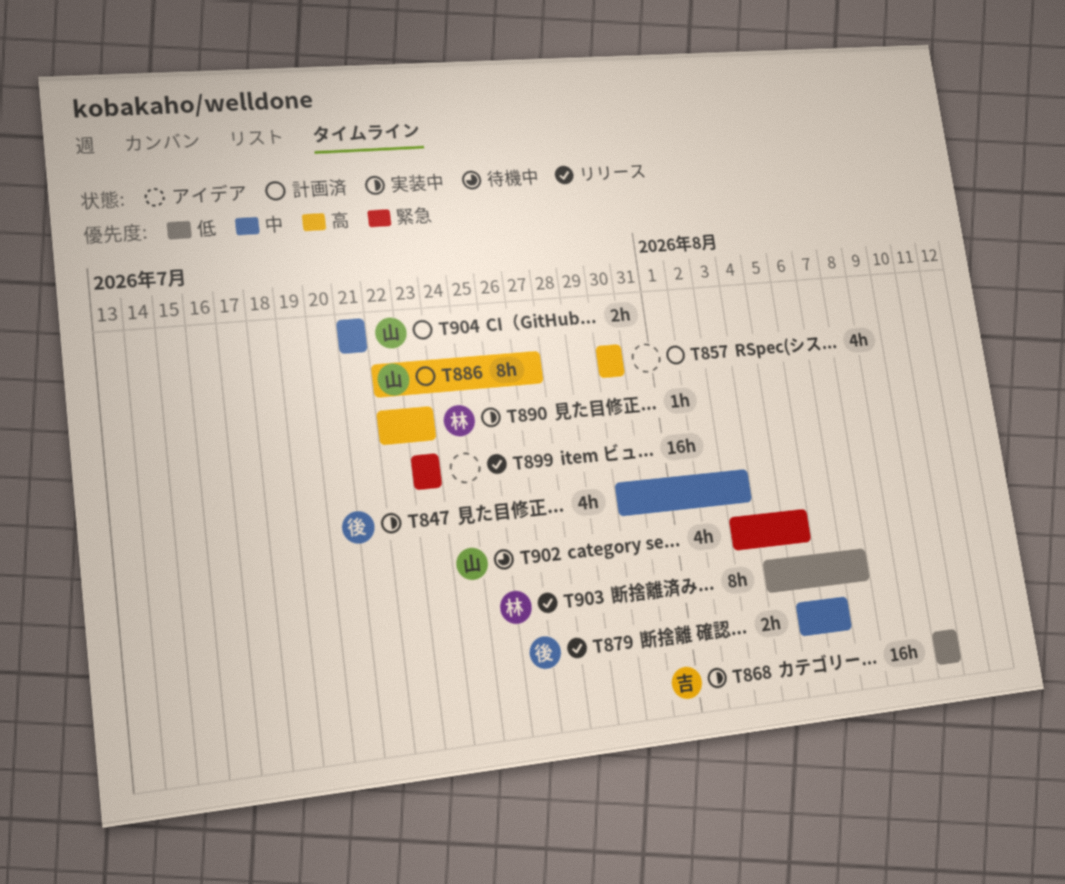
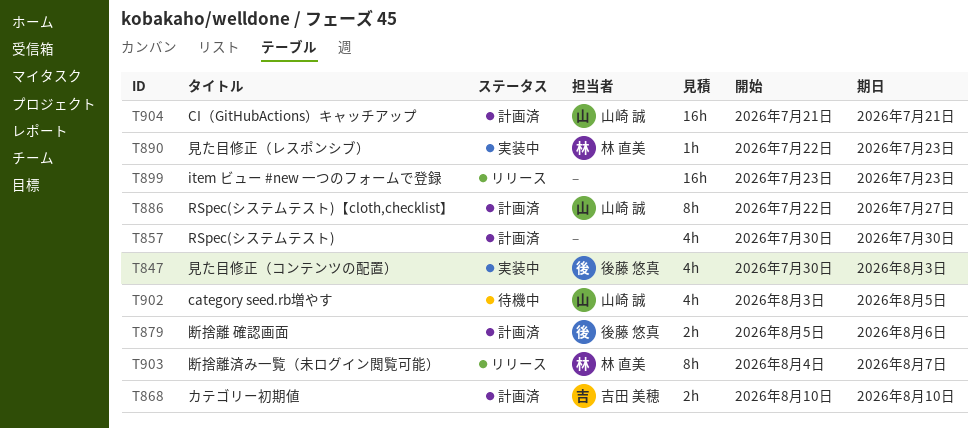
T868, status: 実装中 -> 計画済
T868, estimate: 16h -> 2h
T879, status: リリース -> 計画済
T904, estimate: 2h -> 16h

